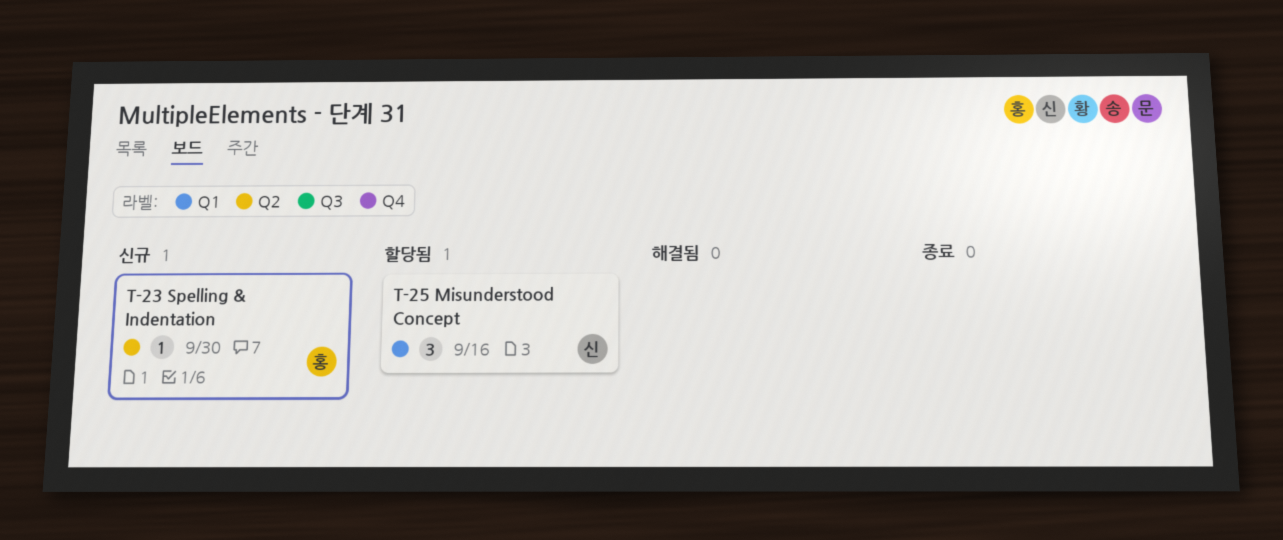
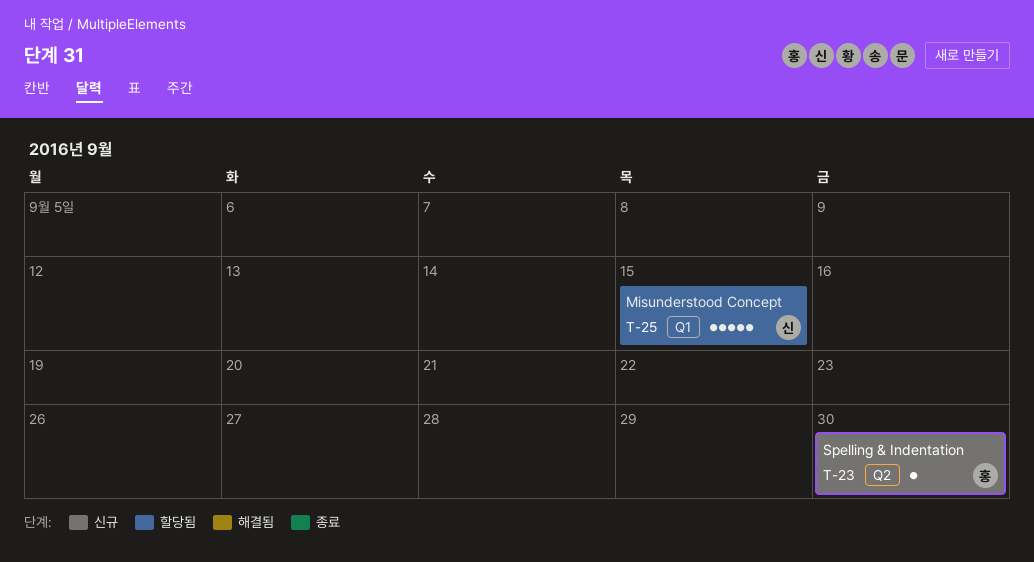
T-25, estimate: 3 -> 5
T-25, due: Sep 16 -> Sep 15

